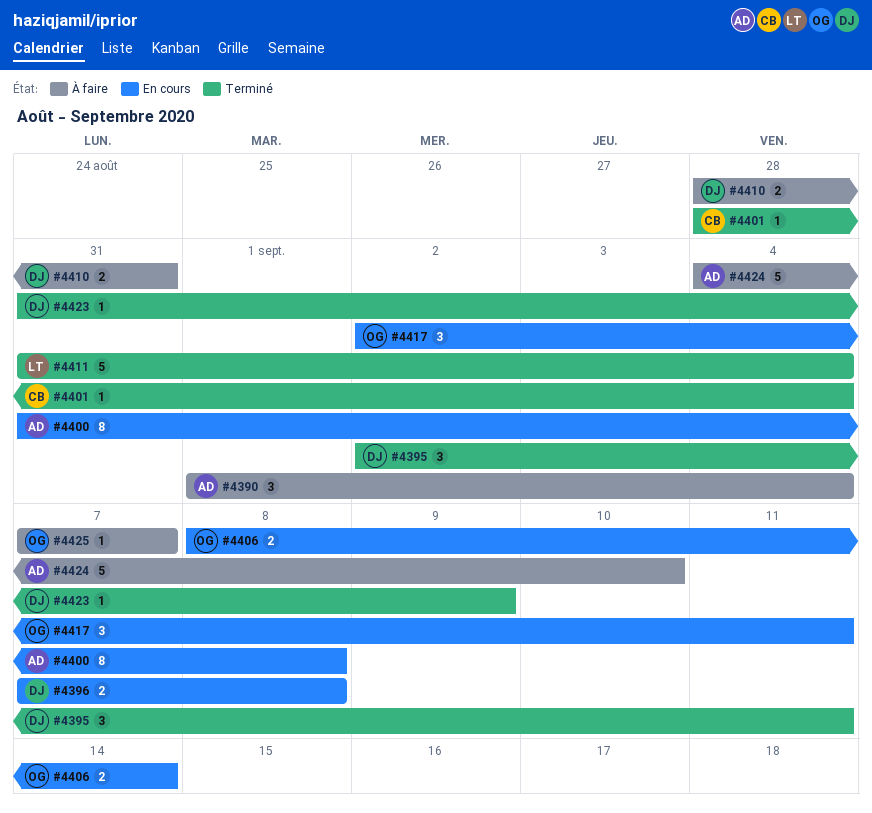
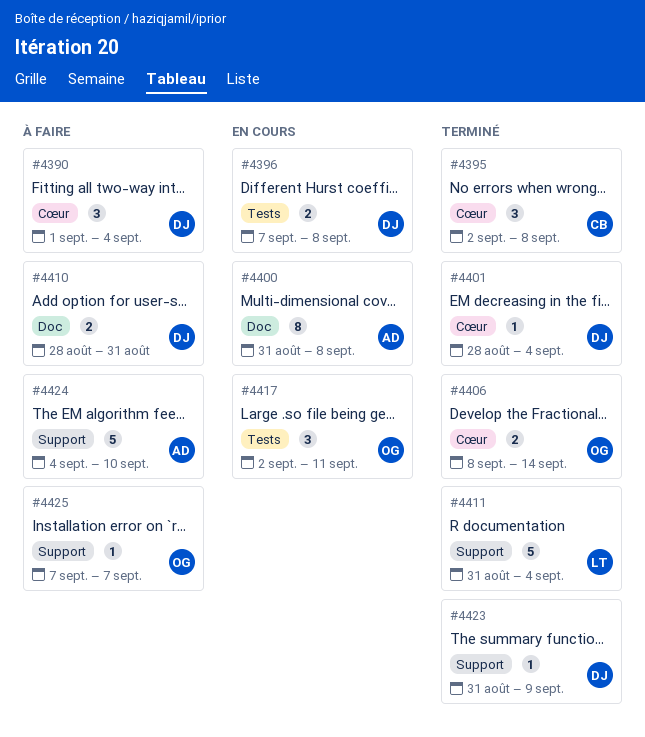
#4390, owner: AD -> DJ
#4395, owner: DJ -> CB
#4395, due: Sep 11 -> Sep 8
#4401, owner: CB -> DJ
#4406, status: En cours -> Terminé

